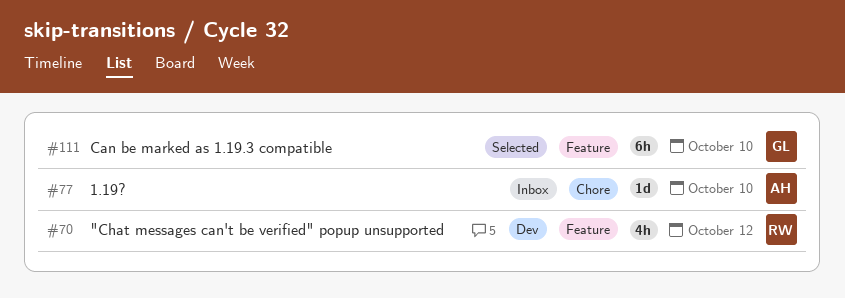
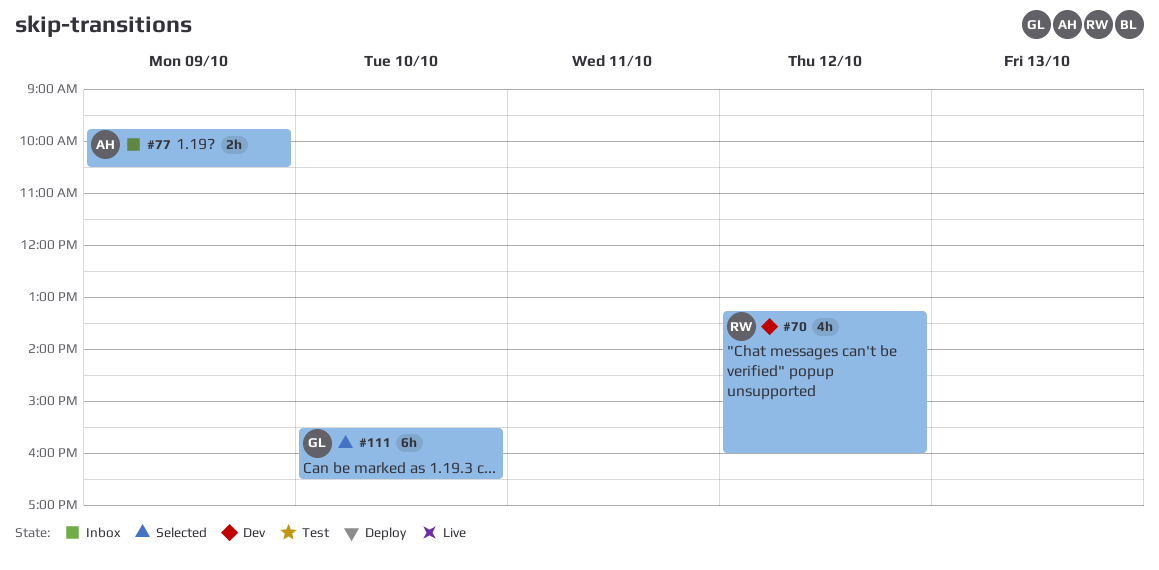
#77, estimate: 1d -> 2h
#77, day: Oct 10 -> Oct 9

